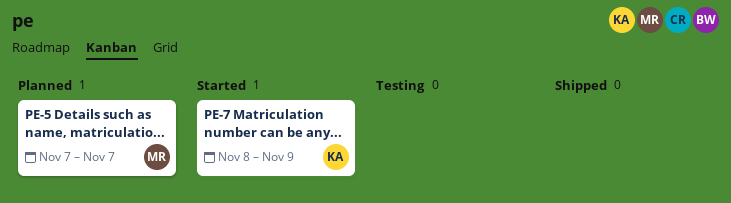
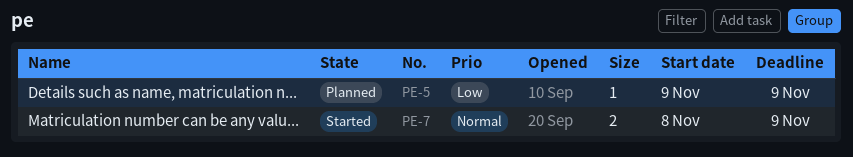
PE-5, start: Nov 7 -> Nov 9
PE-5, due: Nov 7 -> Nov 9

